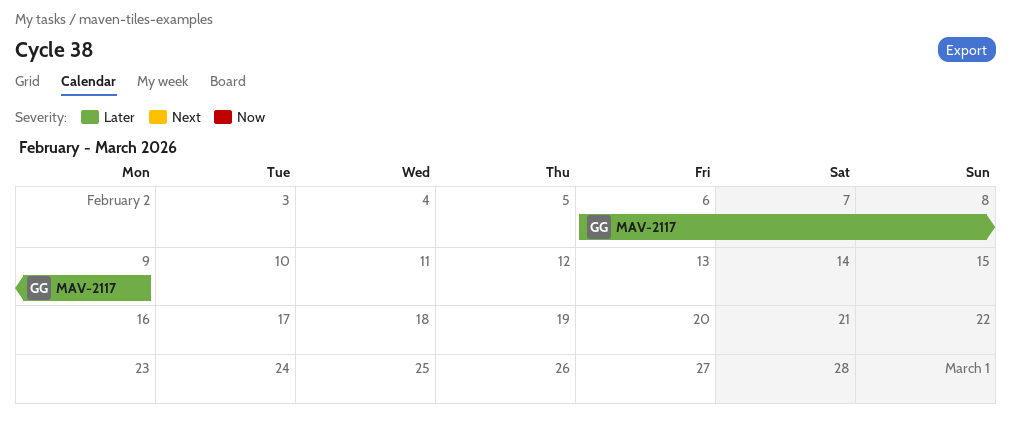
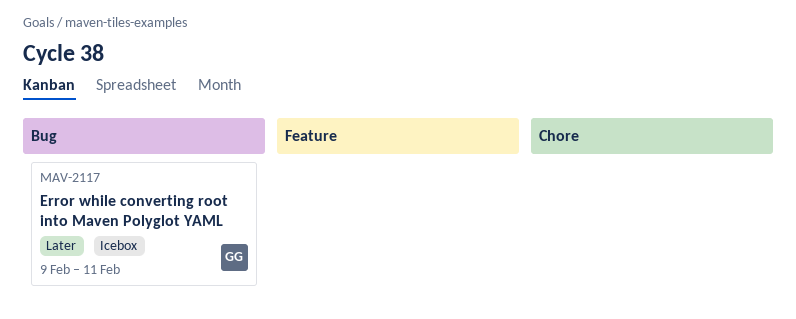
MAV-2117, start: Feb 6 -> Feb 9
MAV-2117, due: Feb 9 -> Feb 11

